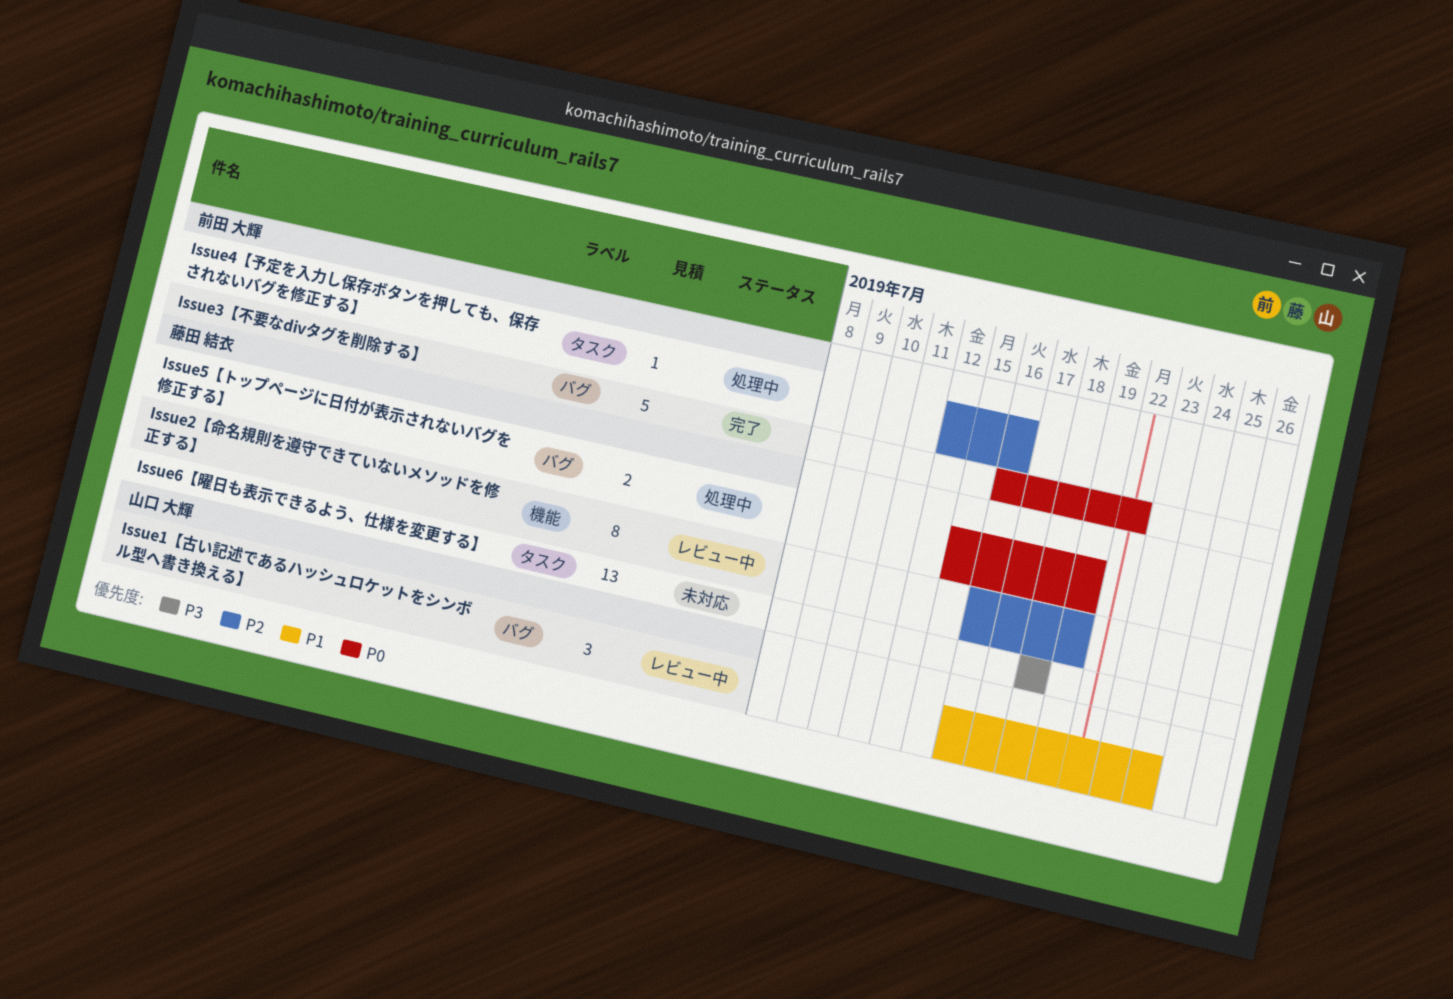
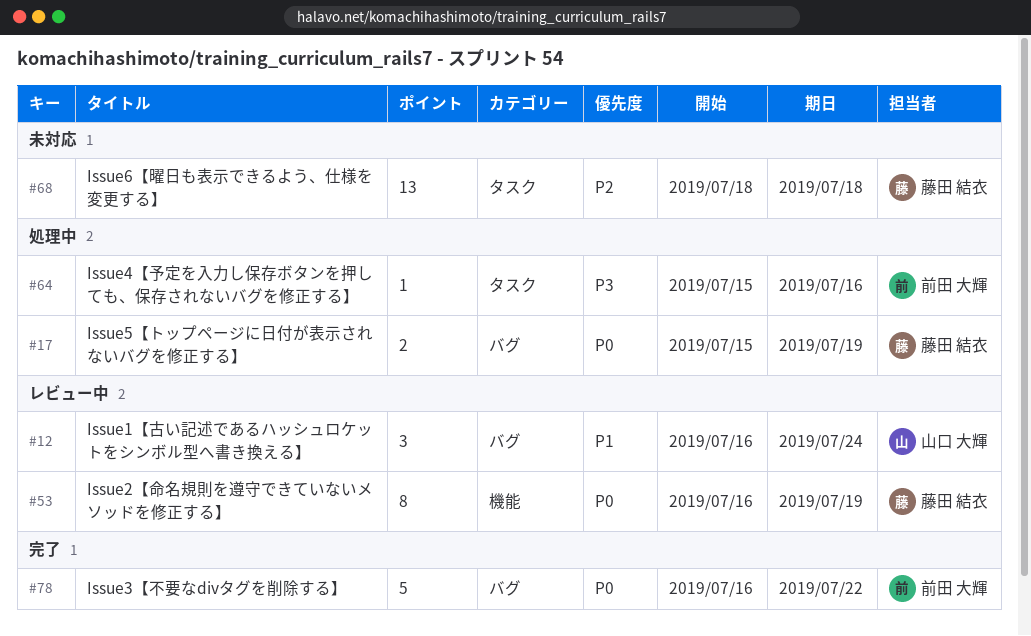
Issue2【命名規則を遵守できていないメソッドを修正する】, priority: P2 -> P0
Issue4【予定を入力し保存ボタンを押しても、保存されないバグを修正する】, priority: P2 -> P3
Issue4【予定を入力し保存ボタンを押しても、保存されないバグを修正する】, start: Jul 12 -> Jul 15
Issue6【曜日も表示できるよう、仕様を変更する】, priority: P3 -> P2

